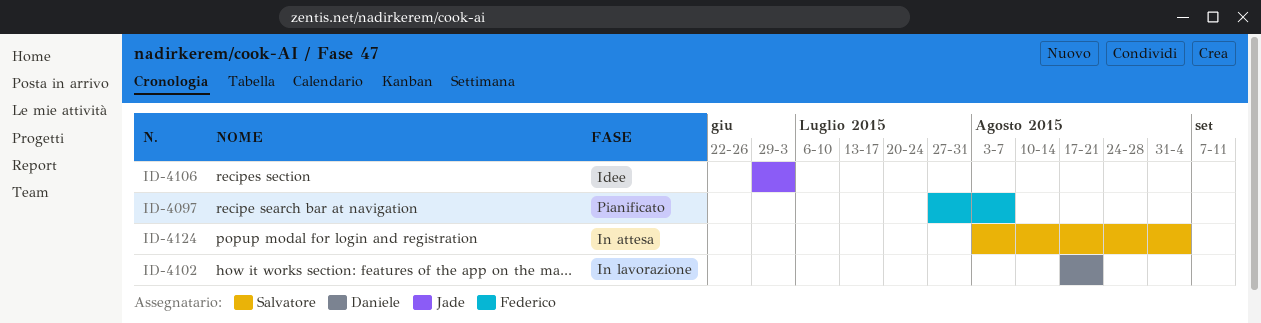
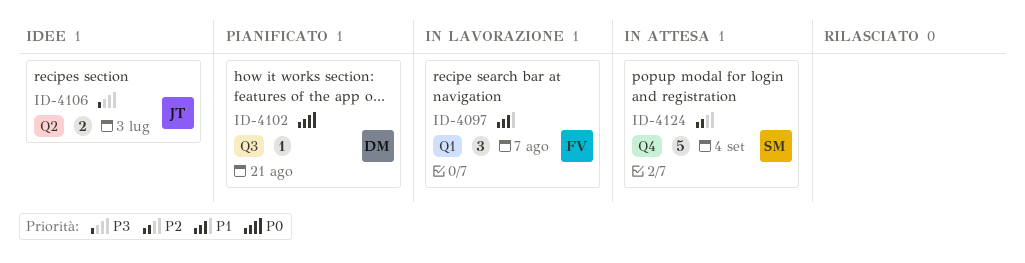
ID-4097, status: Pianificato -> In lavorazione
ID-4102, status: In lavorazione -> Pianificato

